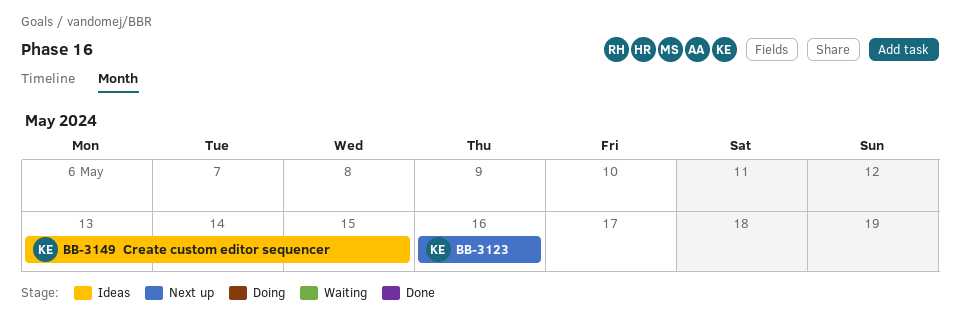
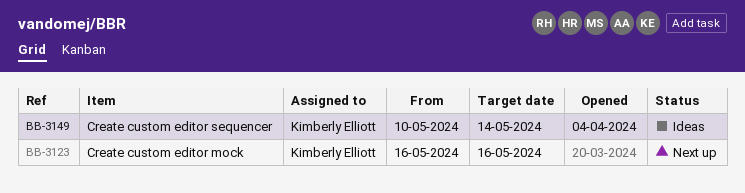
BB-3149, start: May 13 -> May 10
BB-3149, due: May 15 -> May 14

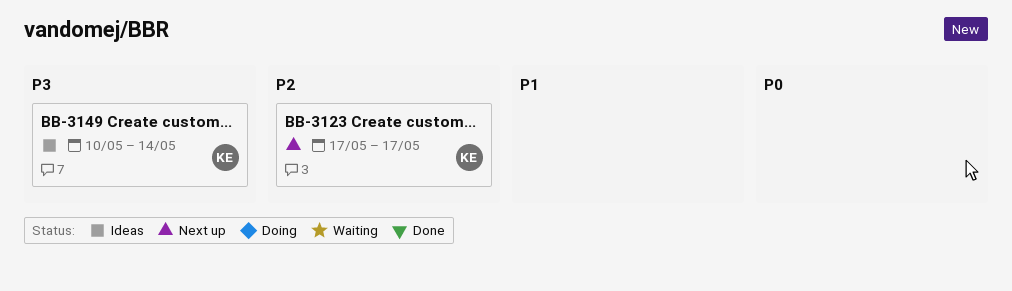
BB-3123, start: May 16 -> May 17
BB-3123, due: May 16 -> May 17

